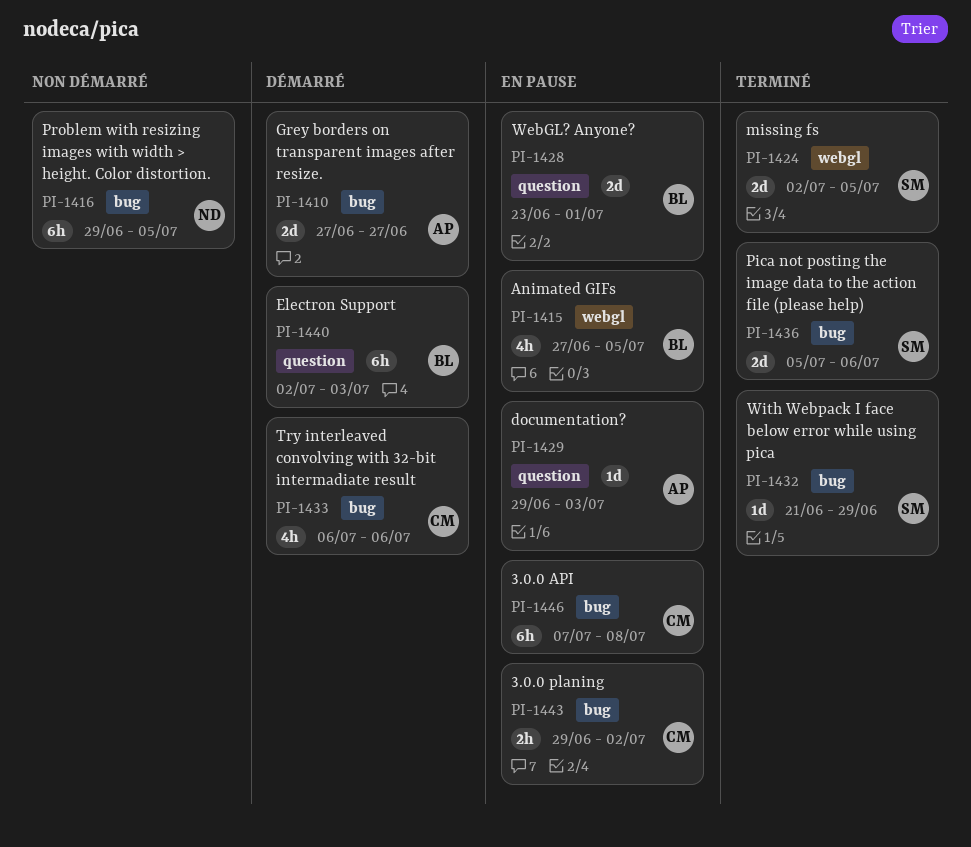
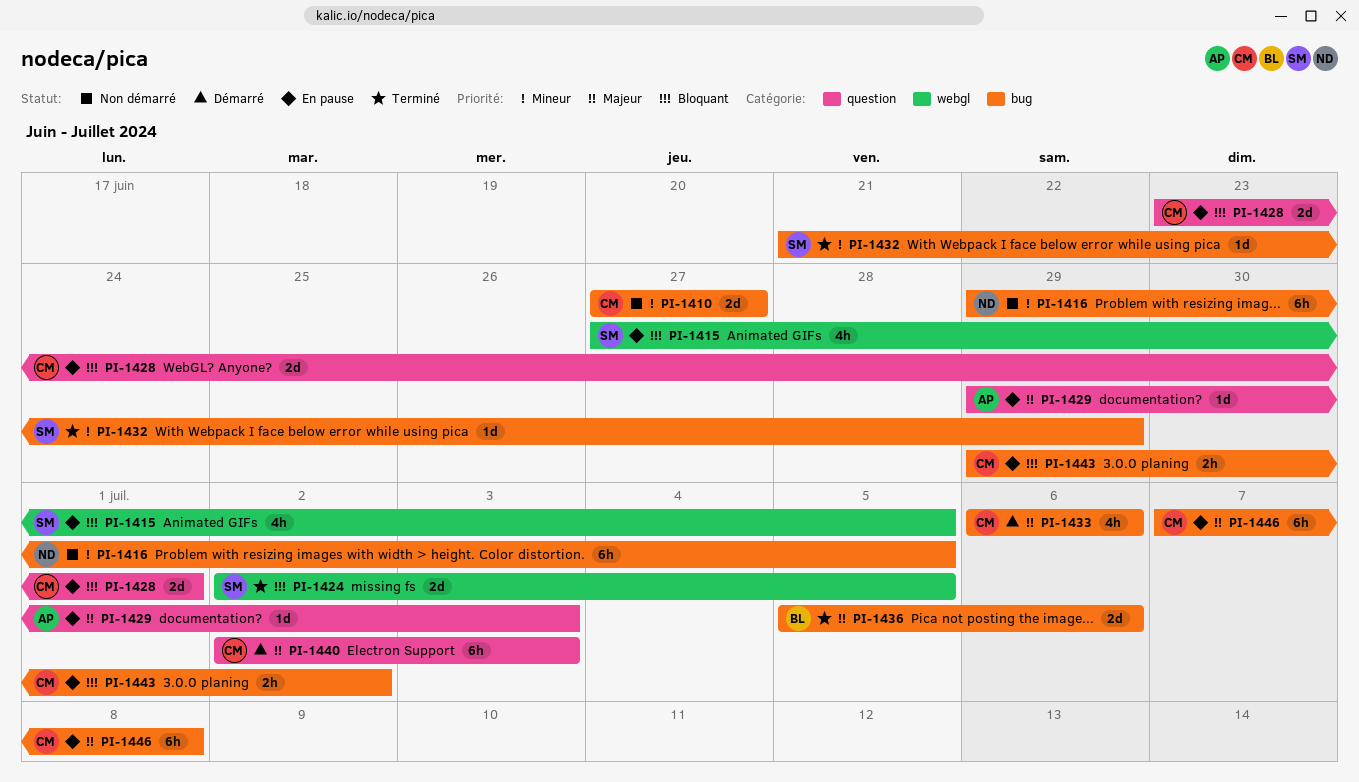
PI-1410, status: Démarré -> Non démarré
PI-1410, owner: AP -> CM
PI-1415, owner: BL -> SM
PI-1428, owner: BL -> CM
PI-1436, owner: SM -> BL
PI-1440, owner: BL -> CM

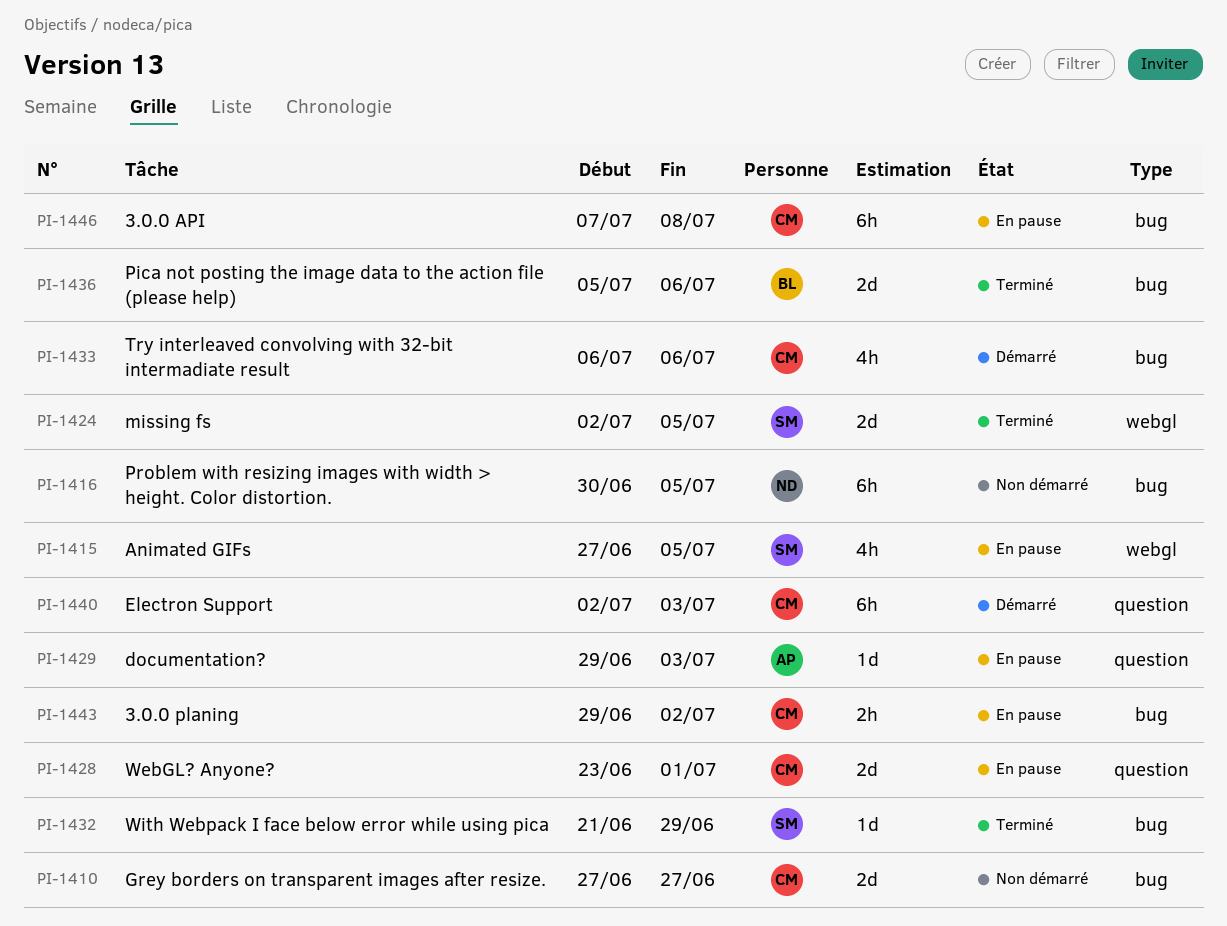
PI-1416, start: Jun 29 -> Jun 30

